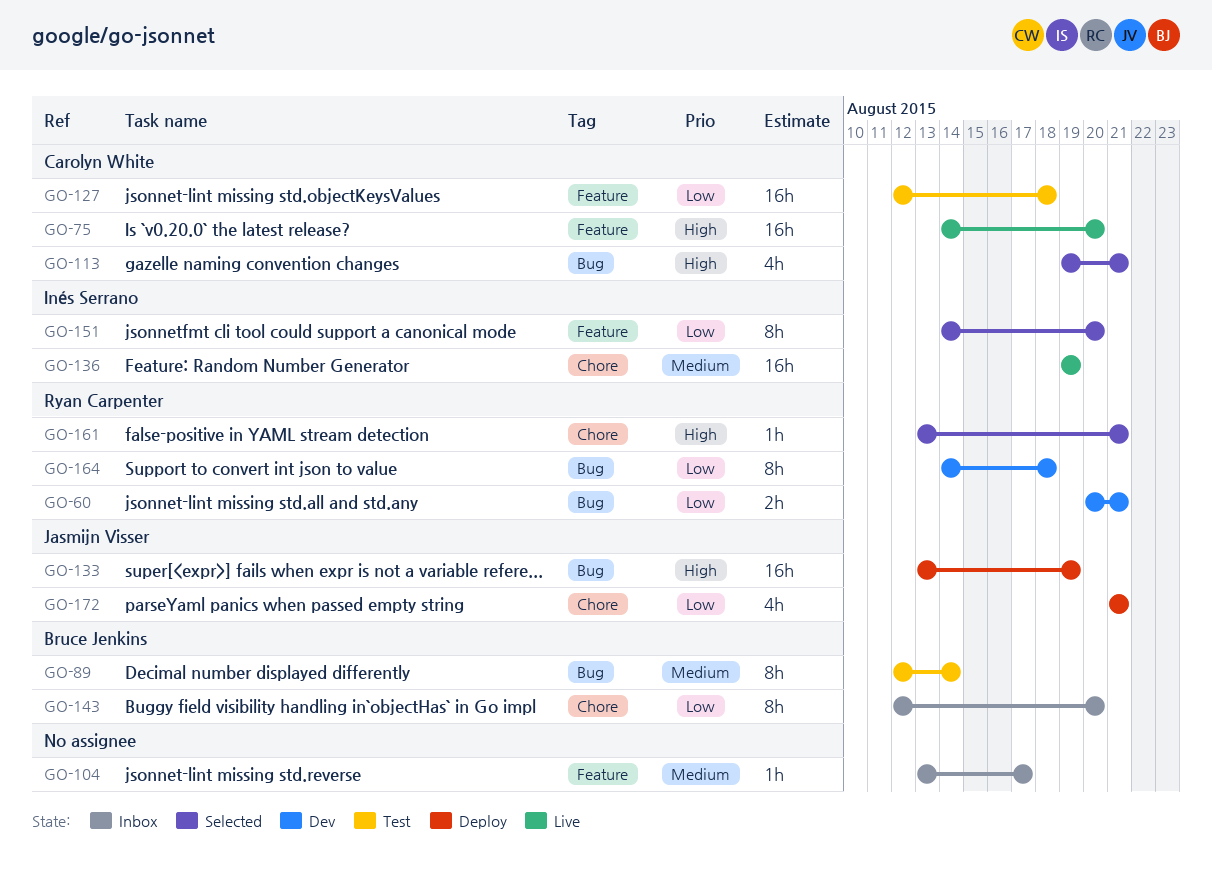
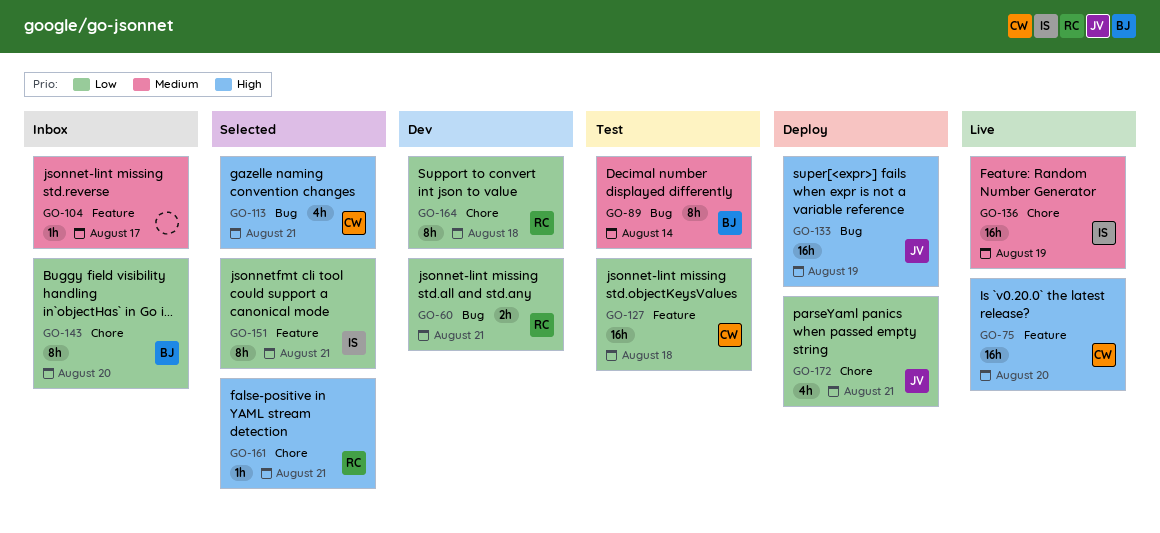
GO-151, due: Aug 20 -> Aug 21
GO-164, label: Bug -> Chore

